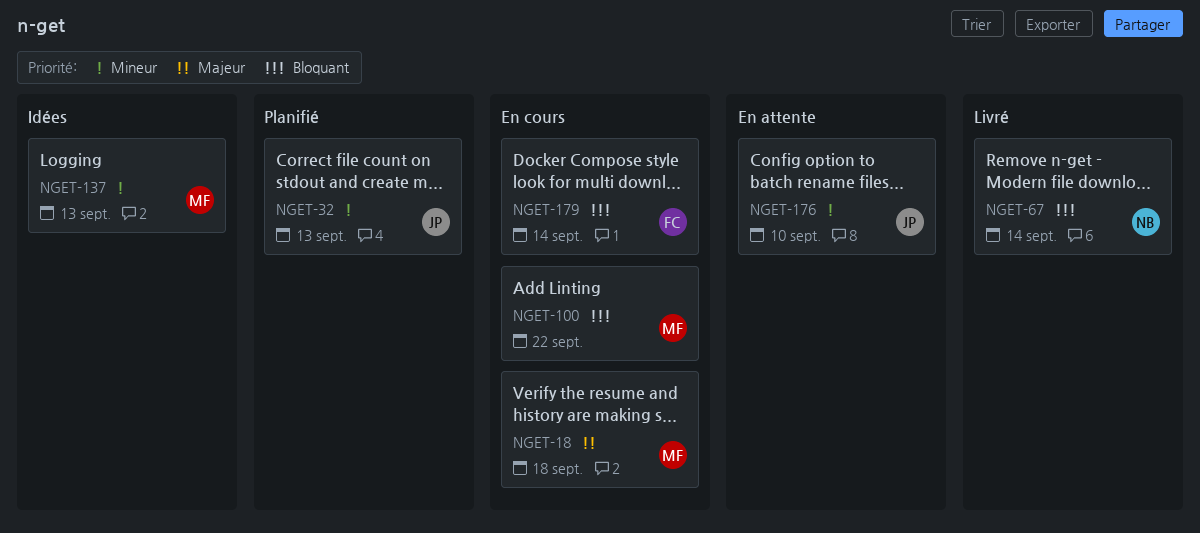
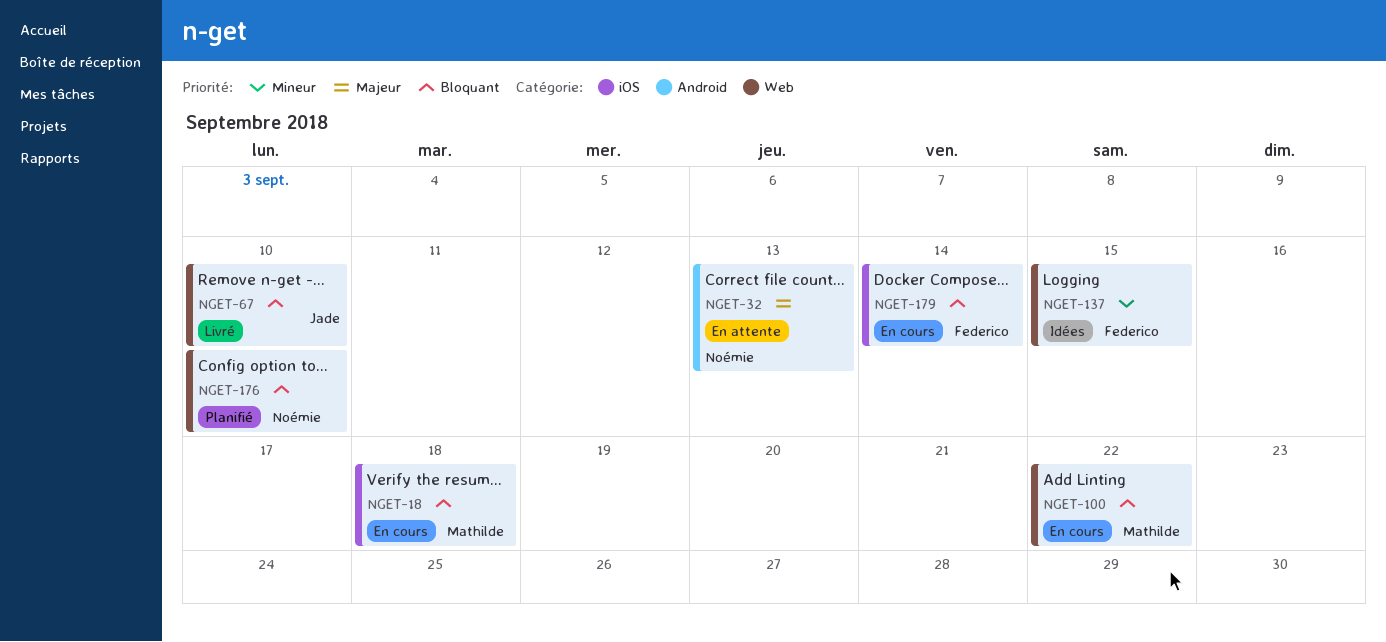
NGET-18, priority: Majeur -> Bloquant
NGET-32, status: Planifié -> En attente
NGET-32, owner: Jade -> Noémie
NGET-32, priority: Mineur -> Majeur
NGET-67, owner: Noémie -> Jade
NGET-67, due: Sep 14 -> Sep 10
NGET-137, owner: Mathilde -> Federico
NGET-137, due: Sep 13 -> Sep 15
NGET-176, status: En attente -> Planifié
NGET-176, owner: Jade -> Noémie
NGET-176, priority: Mineur -> Bloquant

